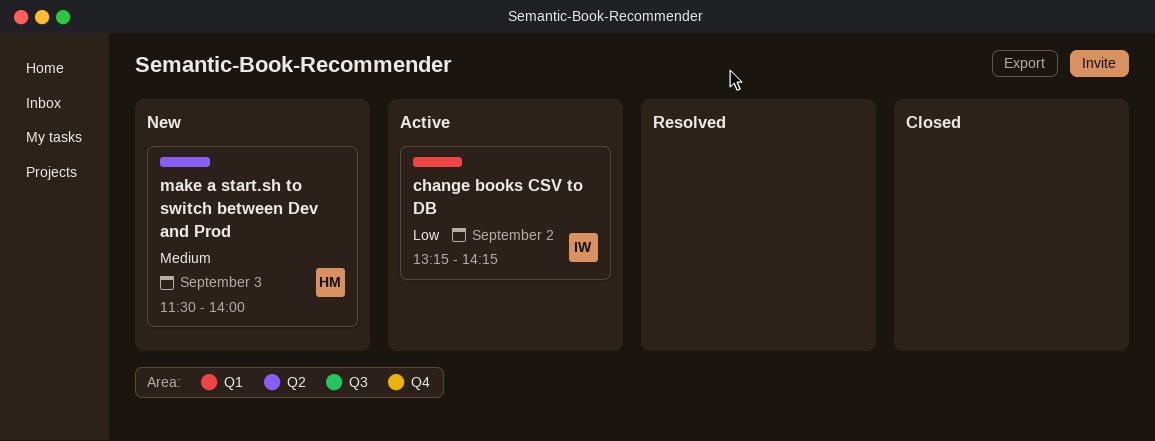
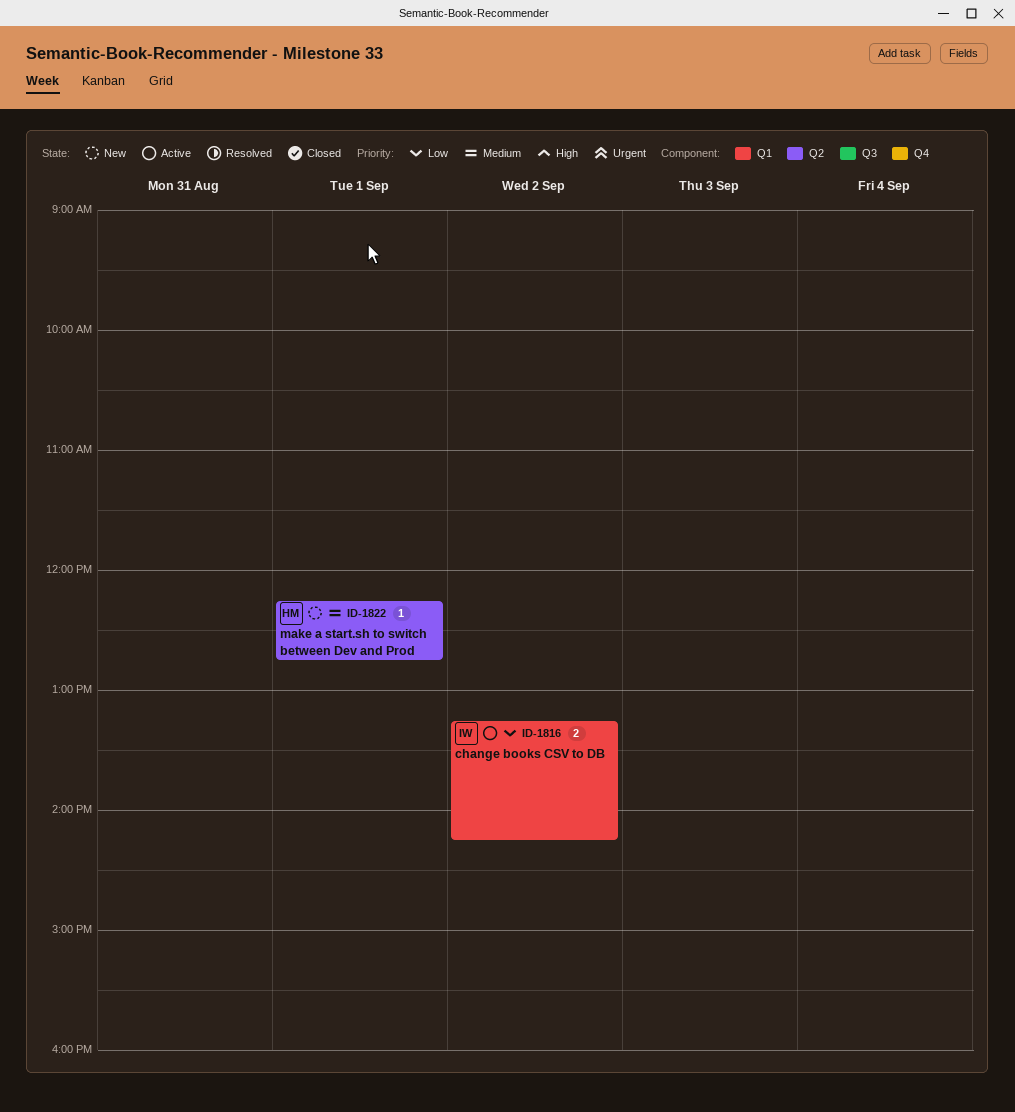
make a start.sh to switch between Dev and Prod, day: Sep 3 -> Sep 1
make a start.sh to switch between Dev and Prod, begins: 11:30 -> 12:15
make a start.sh to switch between Dev and Prod, ends: 14:00 -> 12:45

